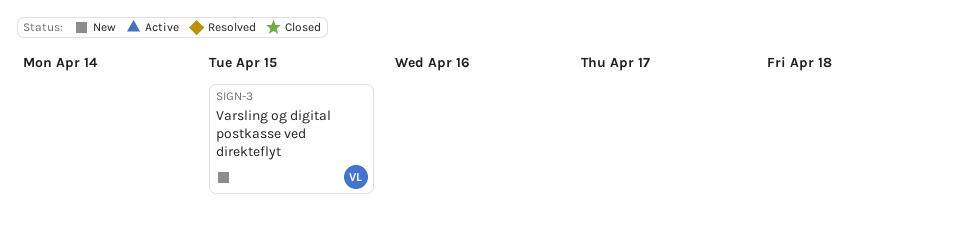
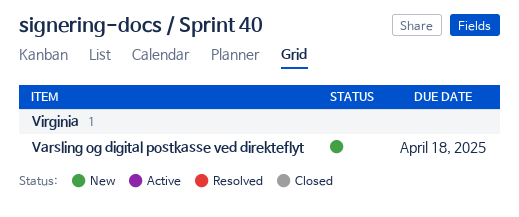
Varsling og digital postkasse ved direkteflyt, due: Apr 15 -> Apr 18

